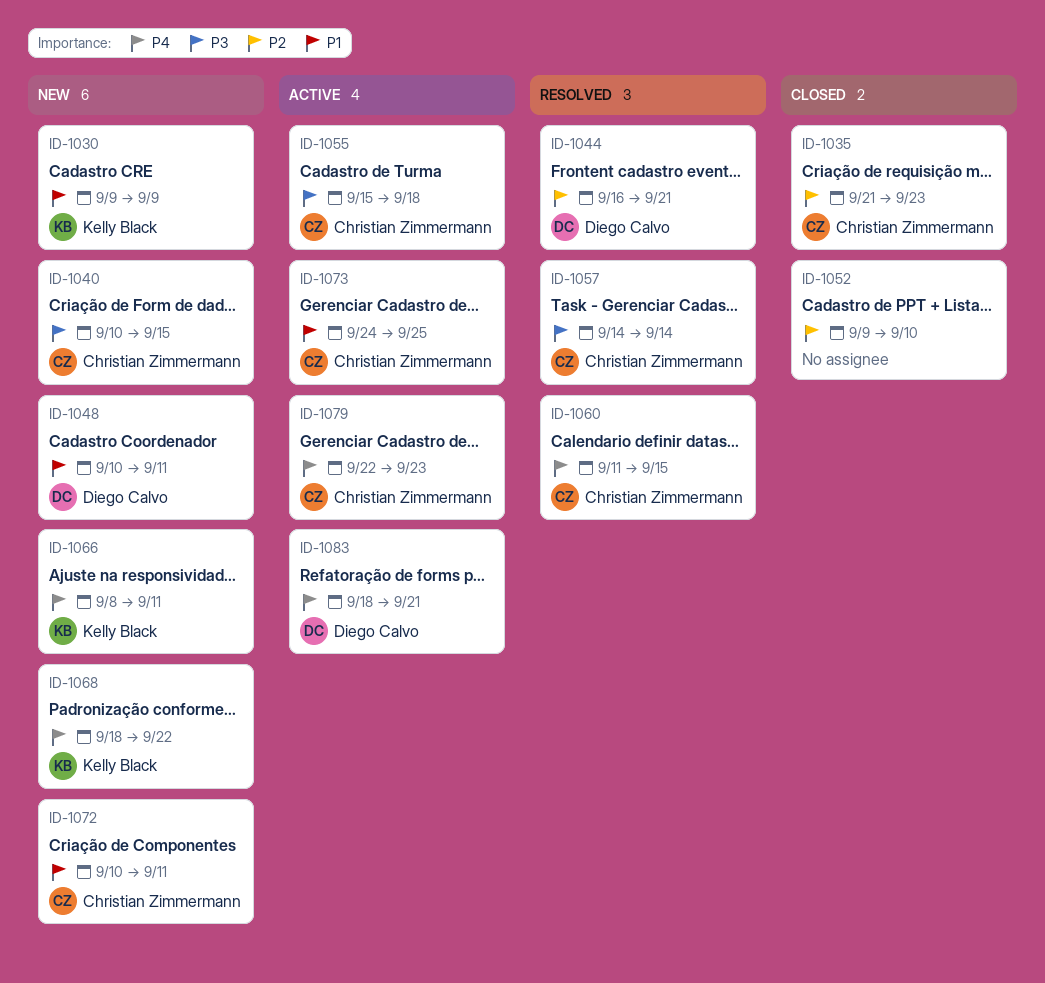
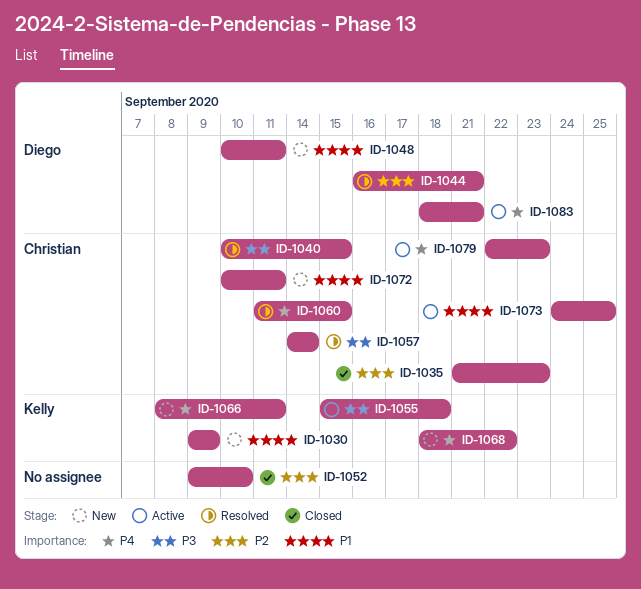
ID-1040, status: New -> Resolved
ID-1055, owner: Christian Zimmermann -> Kelly Black

